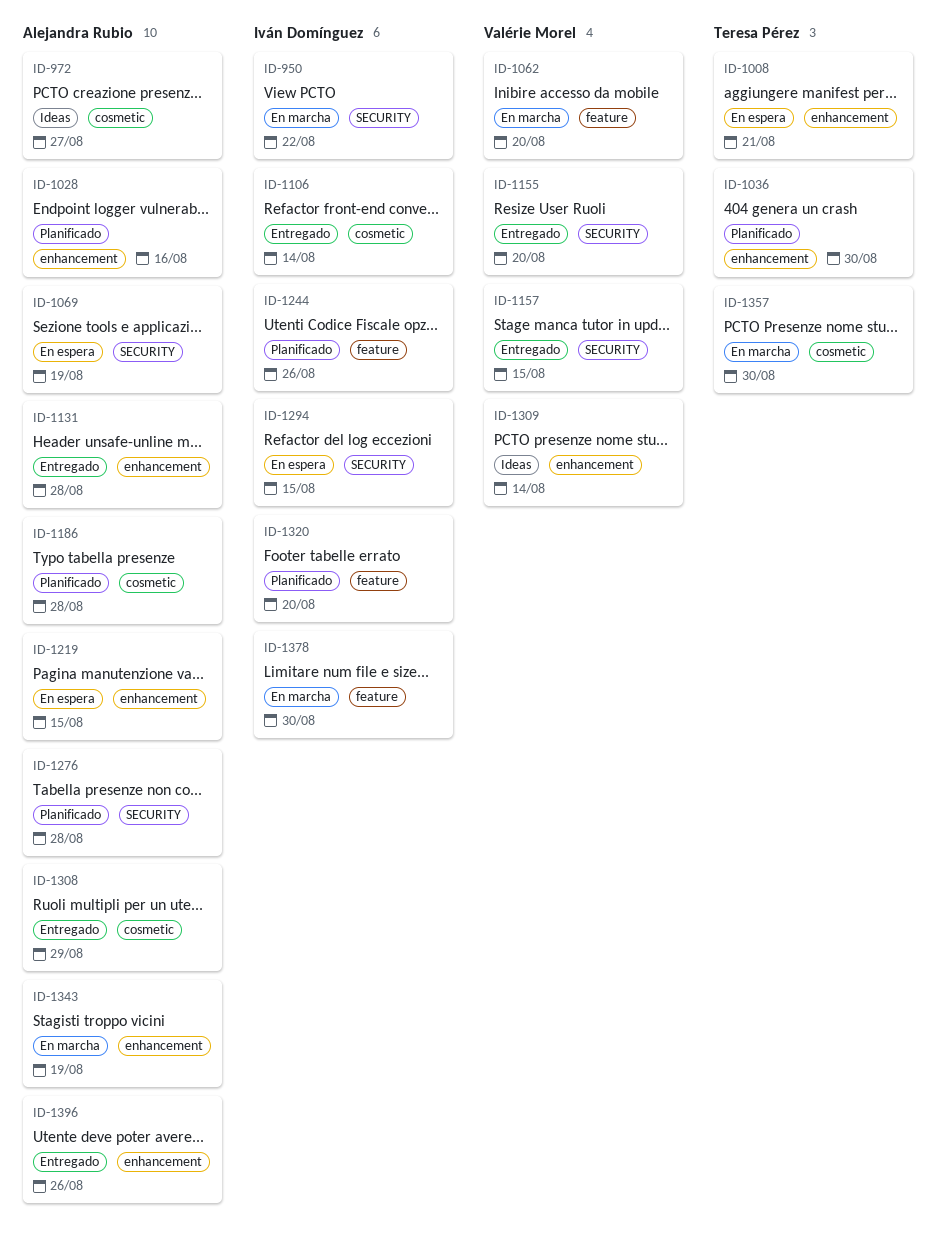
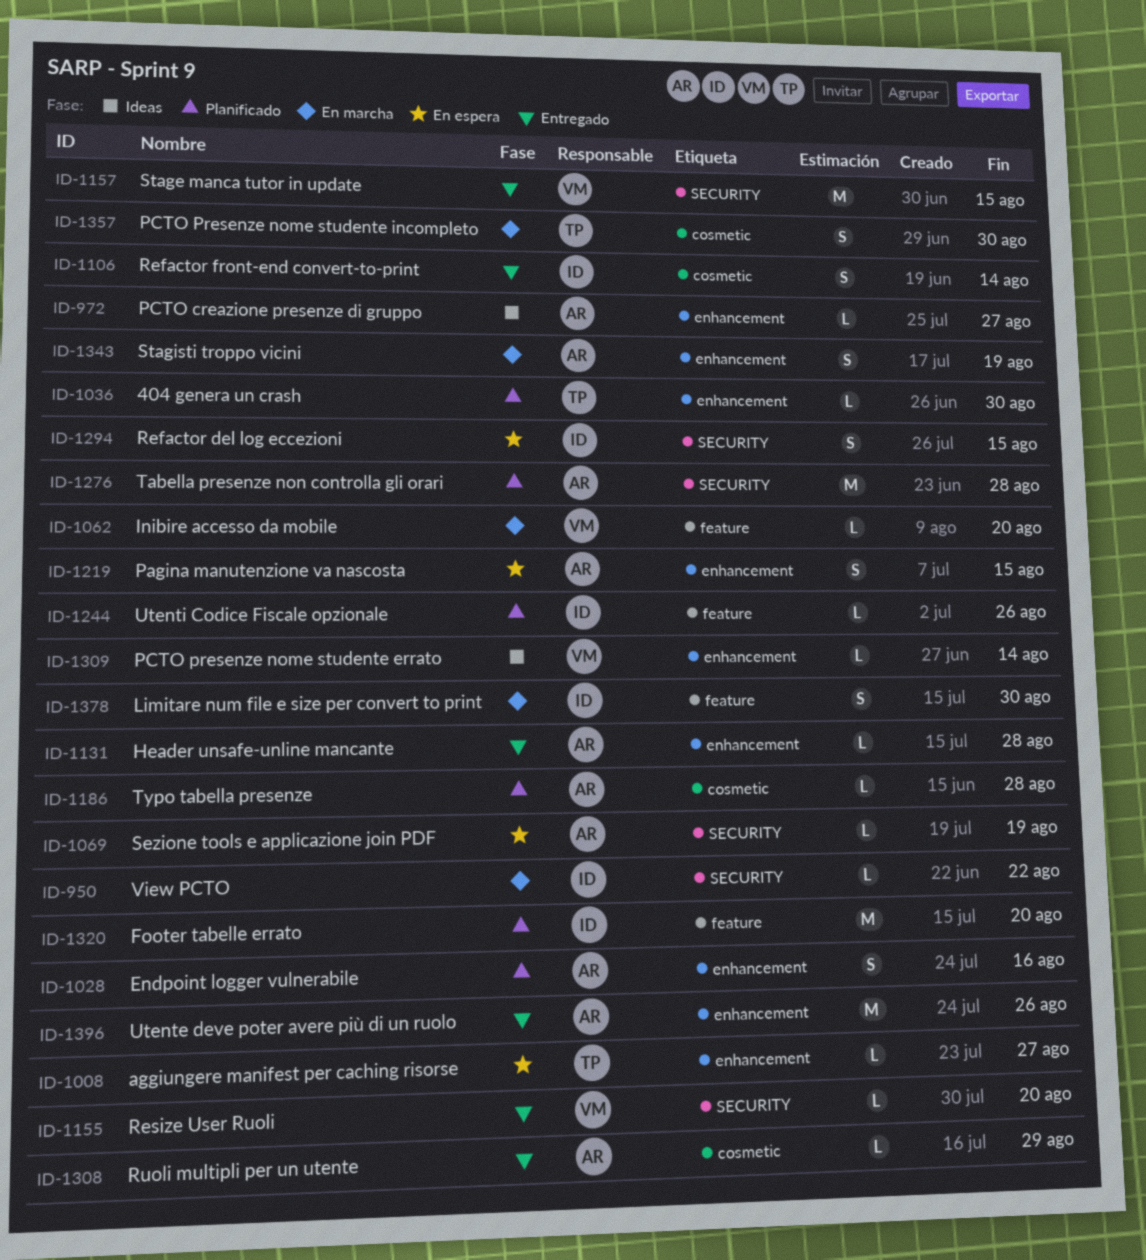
ID-972, label: cosmetic -> enhancement
ID-1008, due: Aug 21 -> Aug 27

